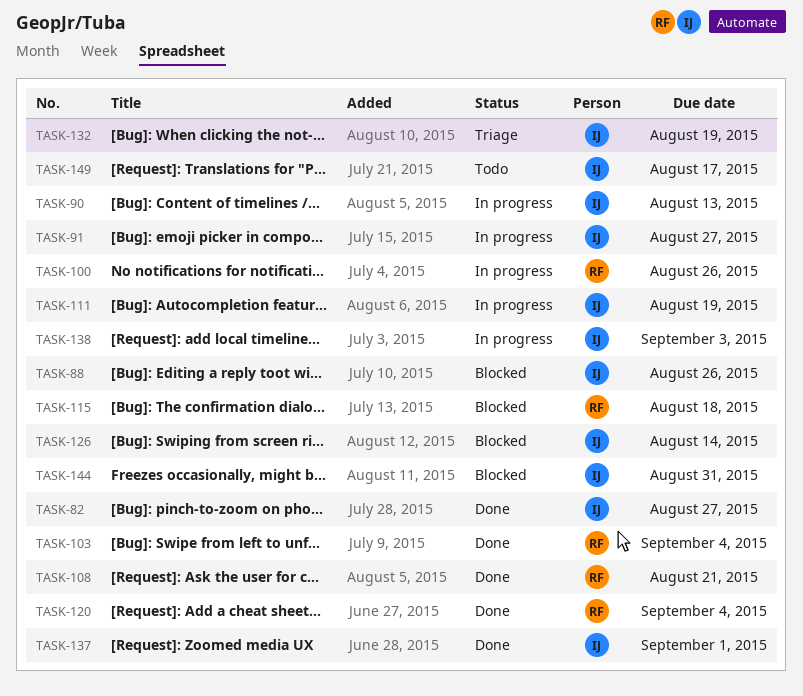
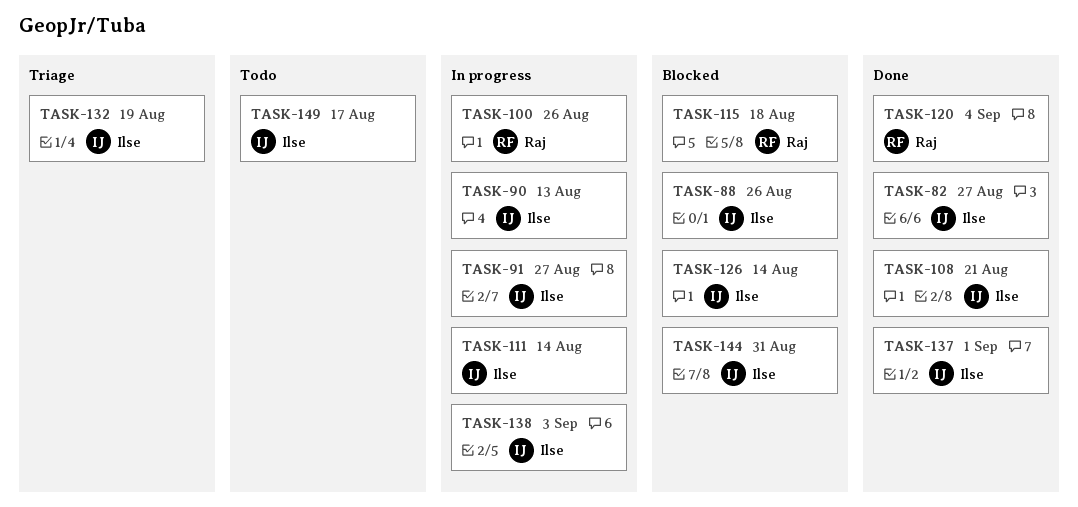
TASK-103: present -> none
TASK-108, owner: Raj -> Ilse
TASK-111, due: Aug 19 -> Aug 14

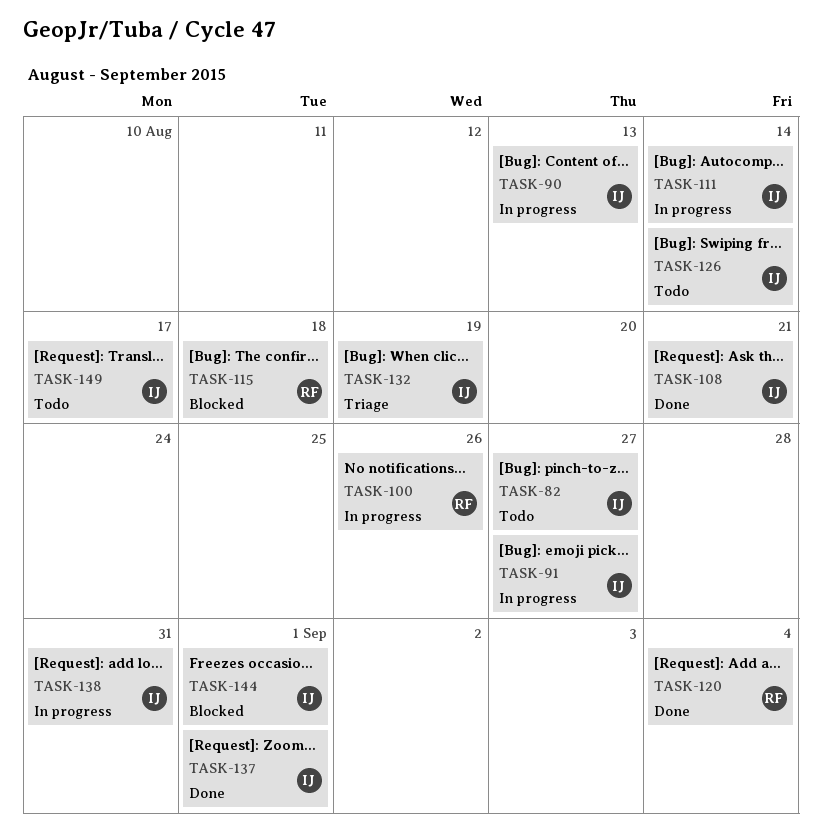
TASK-82, status: Done -> Todo
TASK-88: present -> none
TASK-126, status: Blocked -> Todo
TASK-138, due: Sep 3 -> Aug 31
TASK-144, due: Aug 31 -> Sep 1

